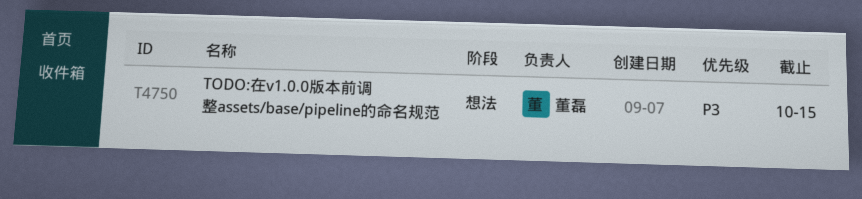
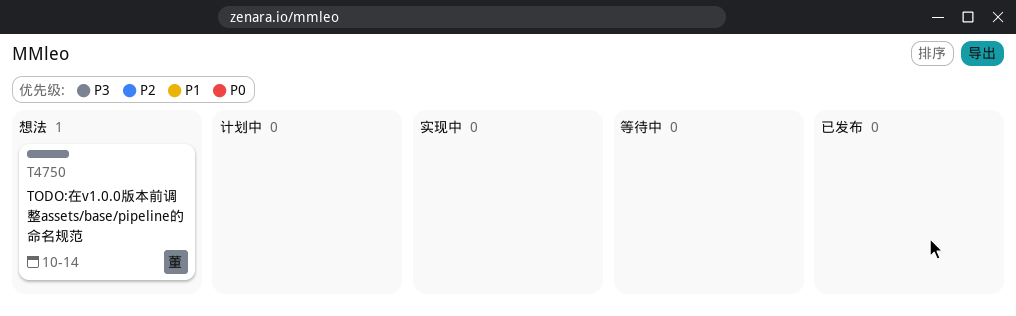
T4750, due: Oct 15 -> Oct 14

